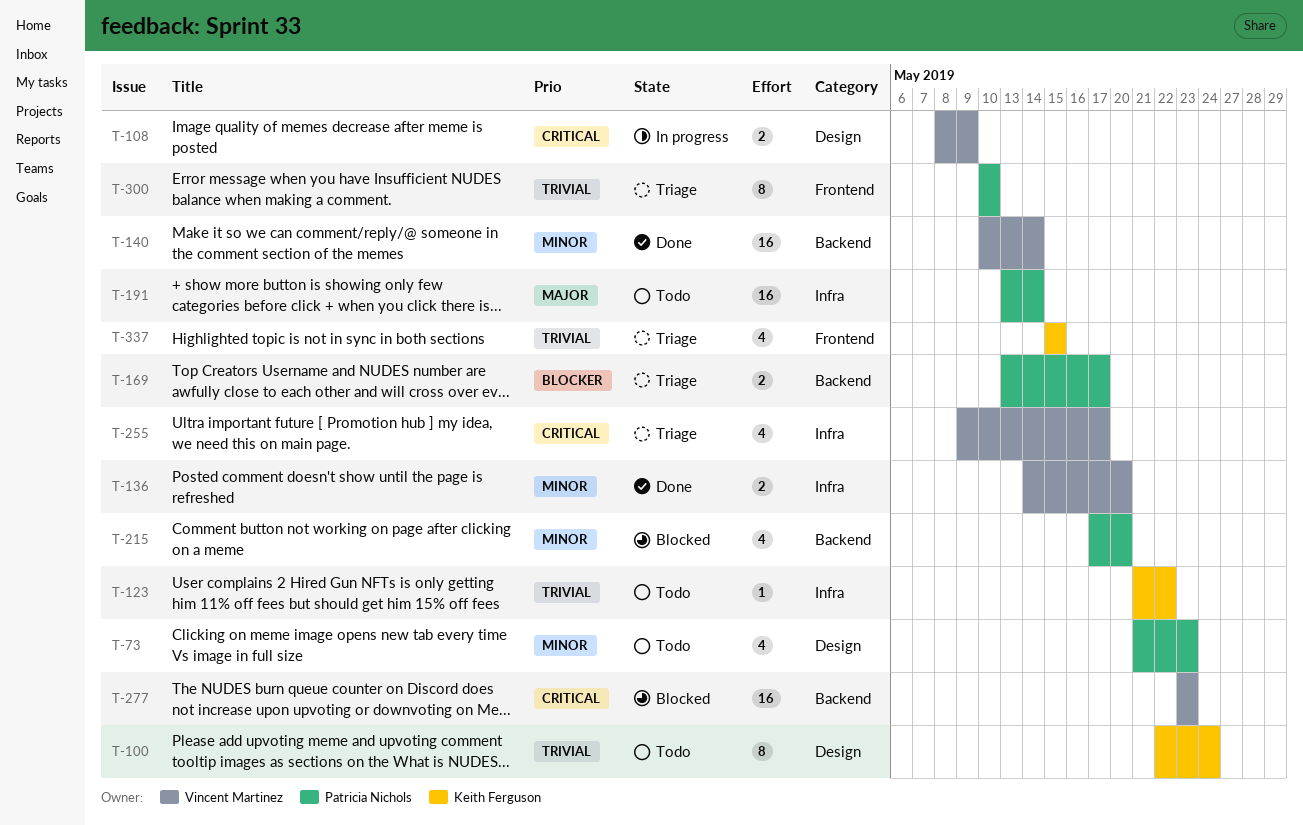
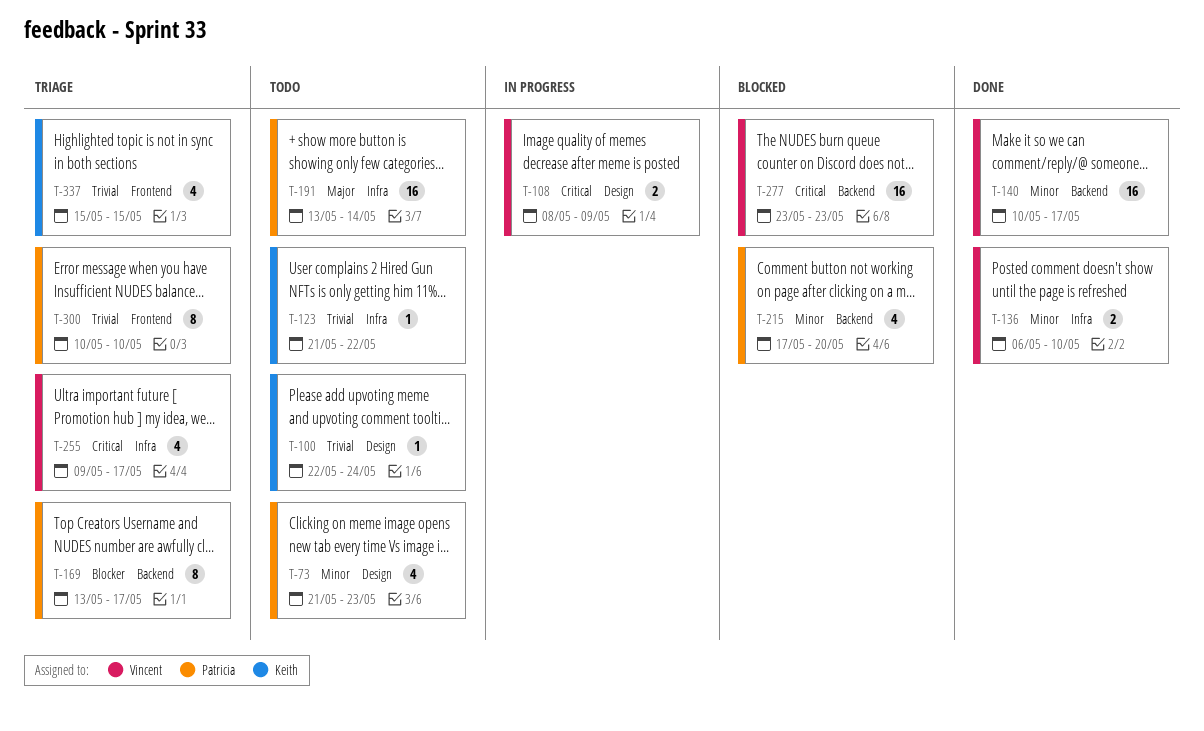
T-100, estimate: 8 -> 1
T-136, start: May 14 -> May 6
T-136, due: May 20 -> May 10
T-140, due: May 14 -> May 17
T-169, estimate: 2 -> 8

